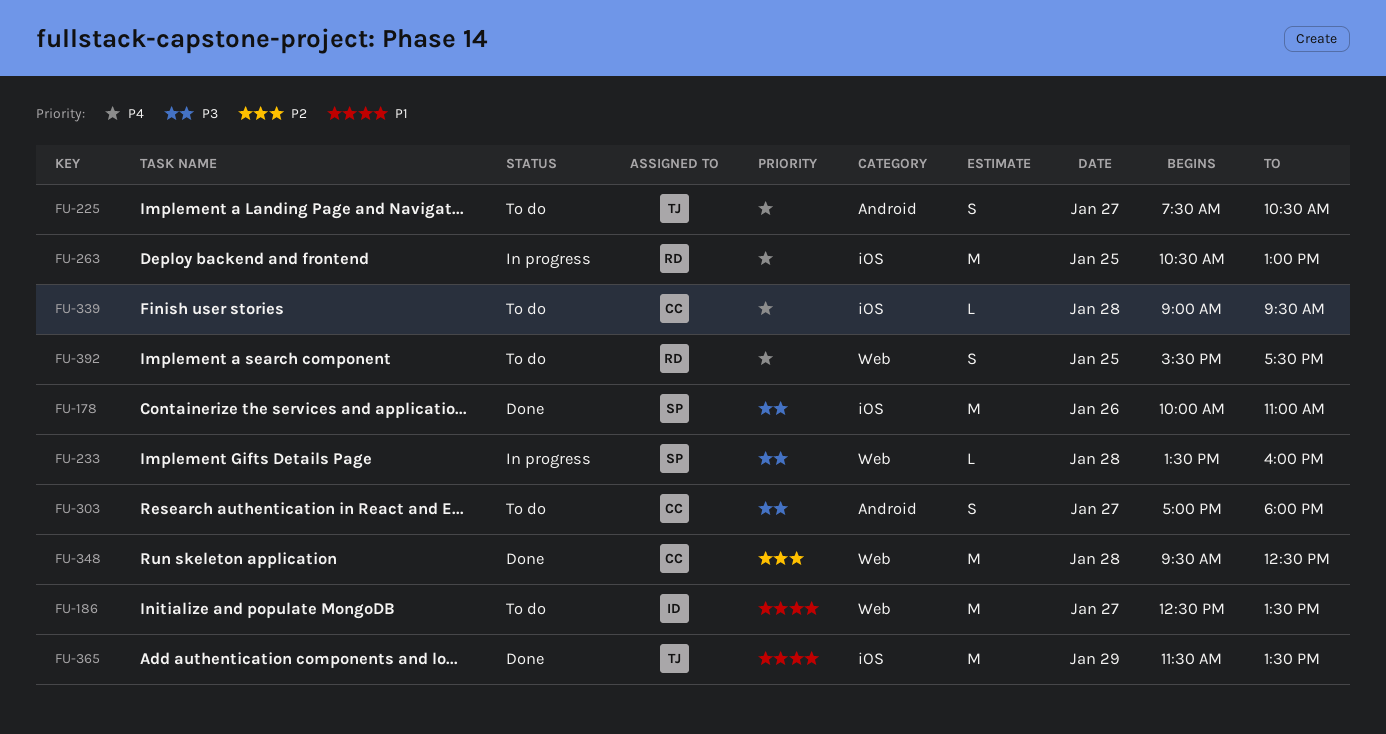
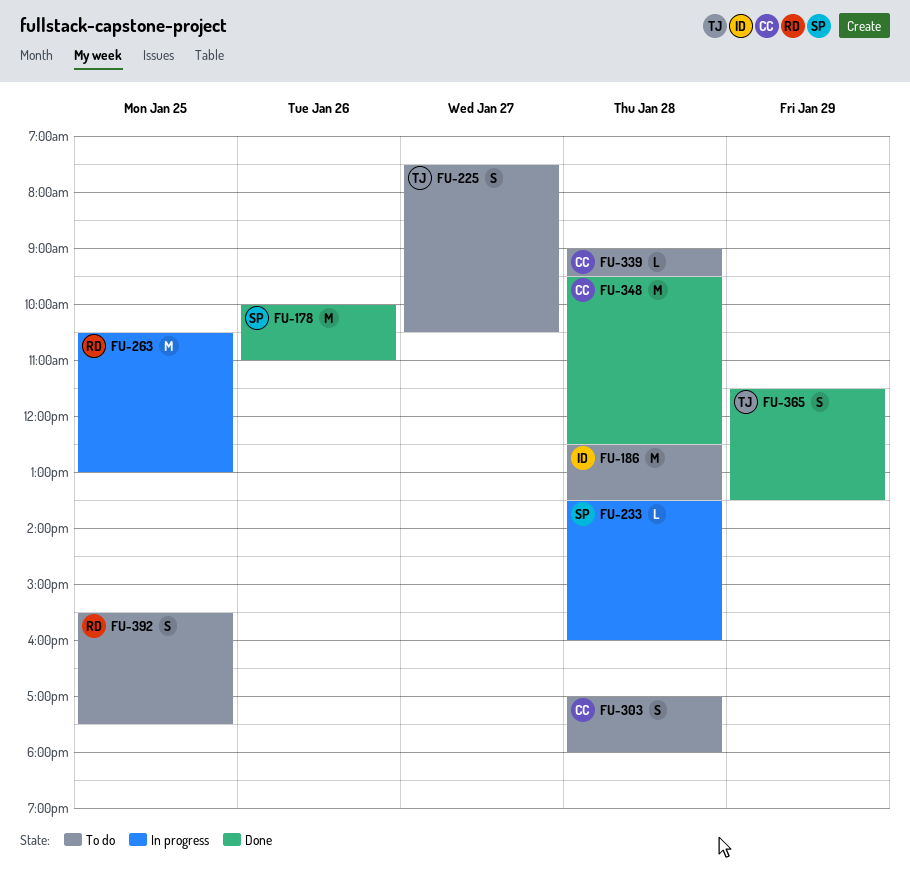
FU-186, day: Jan 27 -> Jan 28
FU-303, day: Jan 27 -> Jan 28
FU-365, estimate: M -> S

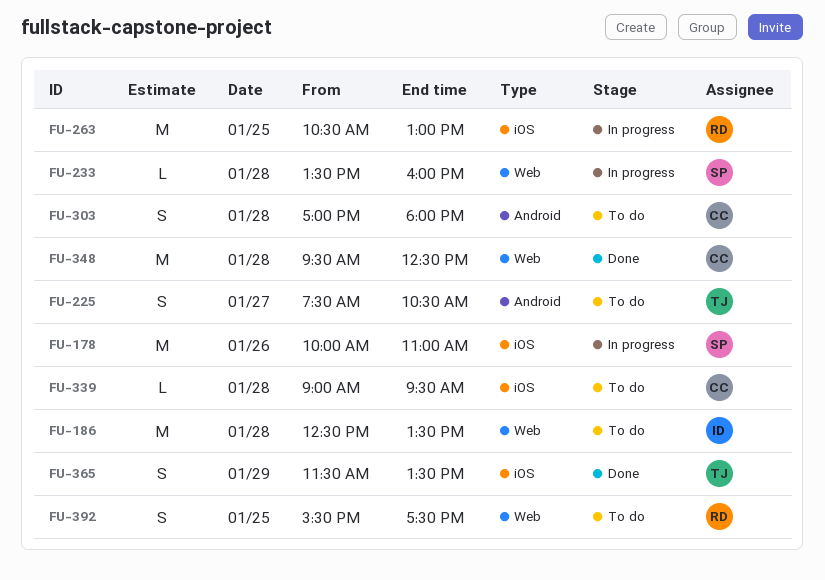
FU-178, status: Done -> In progress

